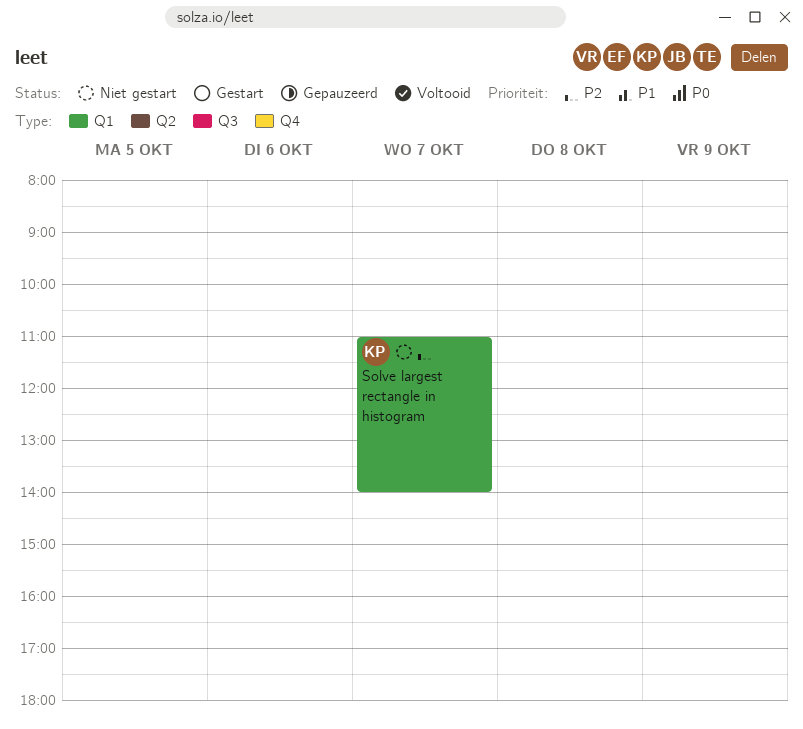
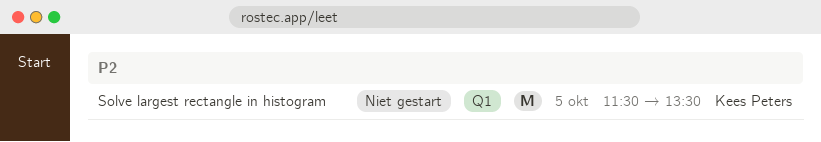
Solve largest rectangle in histogram, day: Oct 7 -> Oct 5
Solve largest rectangle in histogram, begins: 11:00 -> 11:30
Solve largest rectangle in histogram, ends: 14:00 -> 13:30

